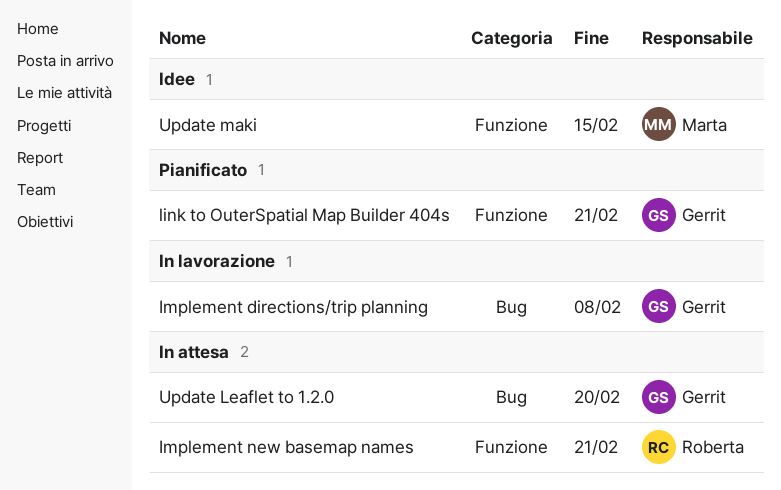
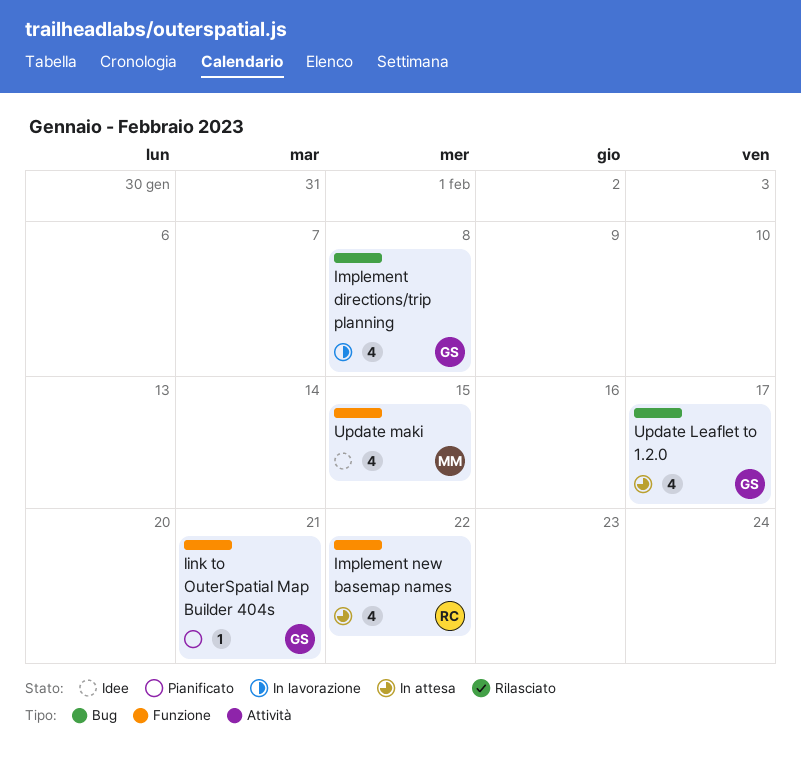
Implement new basemap names, due: Feb 21 -> Feb 22
Update Leaflet to 1.2.0, due: Feb 20 -> Feb 17

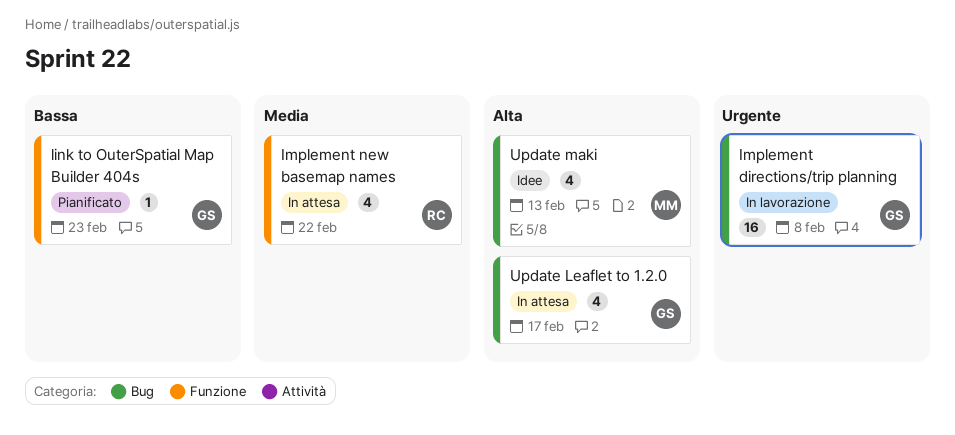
Implement directions/trip planning, estimate: 4 -> 16
link to OuterSpatial Map Builder 404s, due: Feb 21 -> Feb 23
Update maki, label: Funzione -> Bug
Update maki, due: Feb 15 -> Feb 13

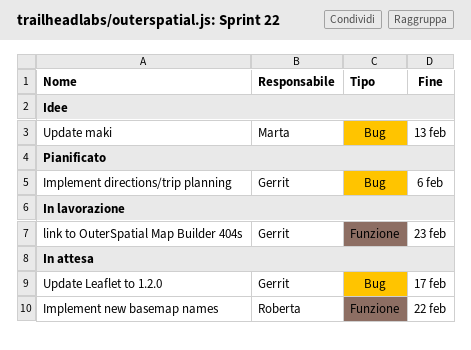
Implement directions/trip planning, status: In lavorazione -> Pianificato
Implement directions/trip planning, due: Feb 8 -> Feb 6
link to OuterSpatial Map Builder 404s, status: Pianificato -> In lavorazione

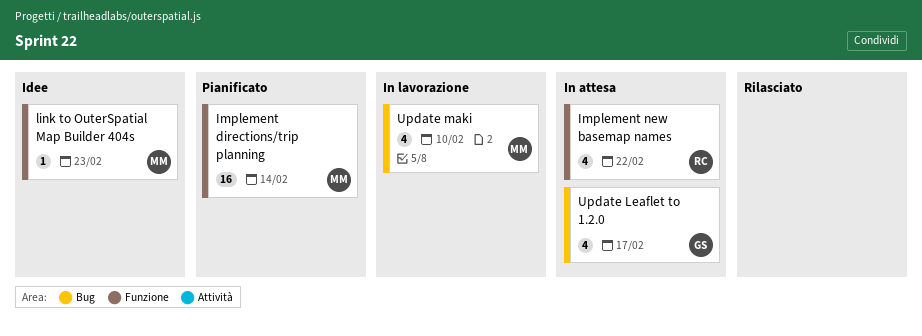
Implement directions/trip planning, owner: Gerrit -> Marta
Implement directions/trip planning, label: Bug -> Funzione
Implement directions/trip planning, due: Feb 6 -> Feb 14
link to OuterSpatial Map Builder 404s, status: In lavorazione -> Idee
link to OuterSpatial Map Builder 404s, owner: Gerrit -> Marta
Update maki, status: Idee -> In lavorazione
Update maki, due: Feb 13 -> Feb 10

